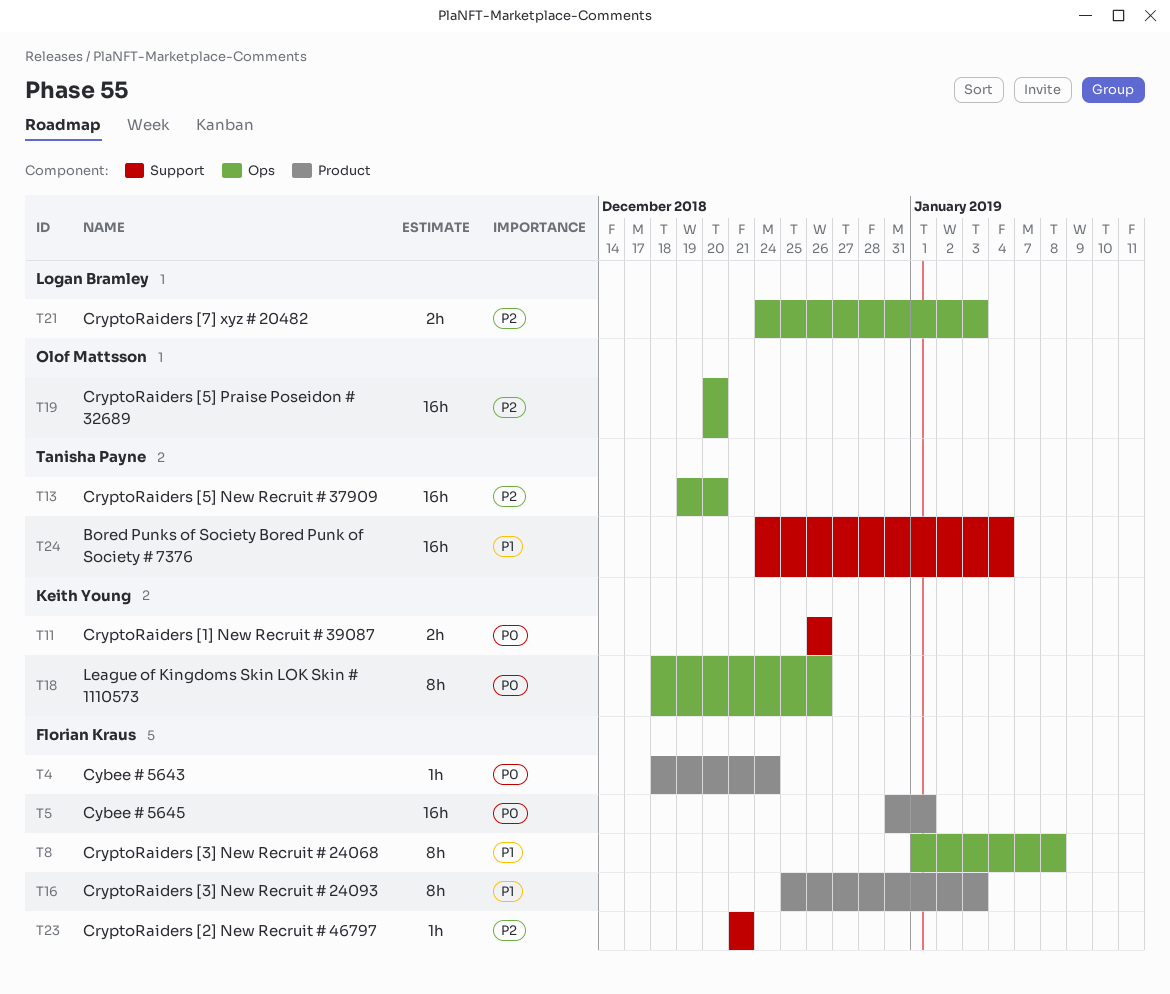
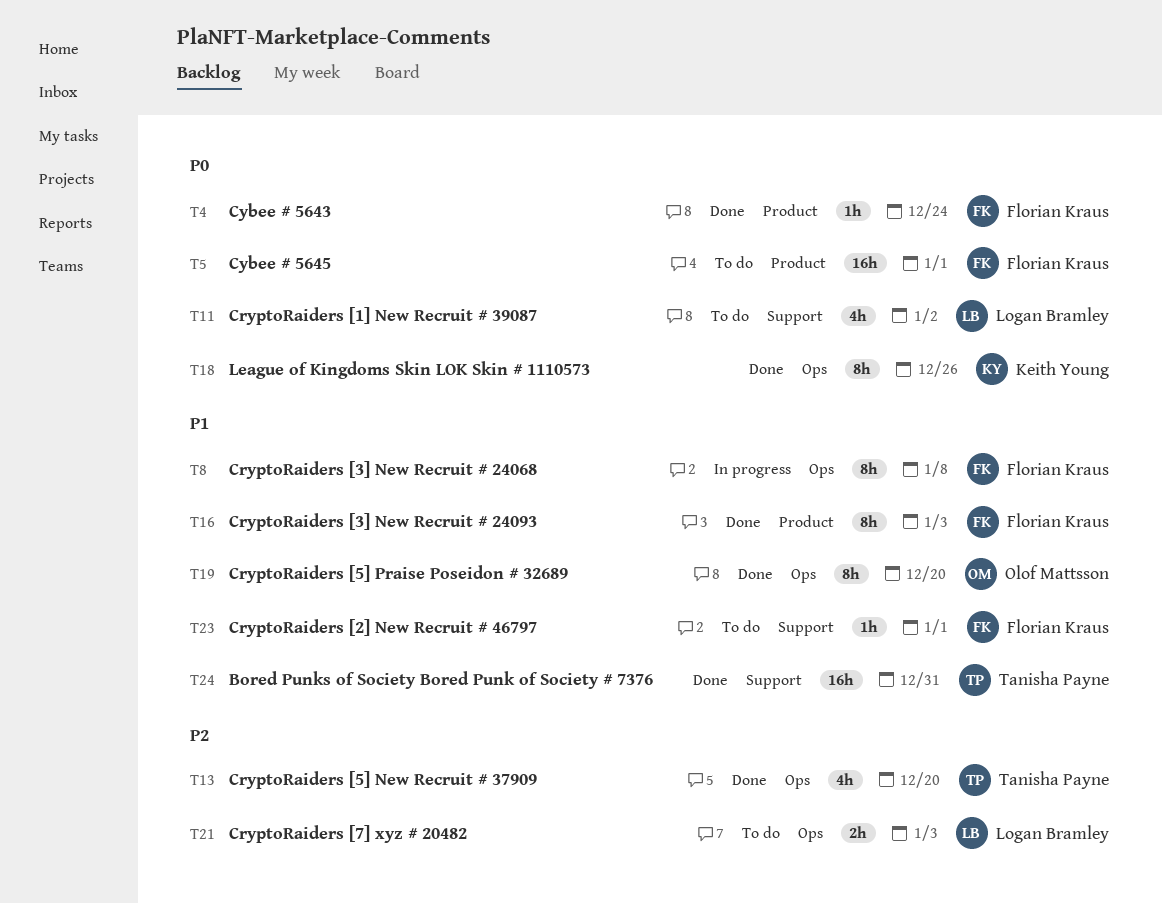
T11, owner: Keith Young -> Logan Bramley
T11, estimate: 2h -> 4h
T11, due: Dec 26 -> Jan 2
T13, estimate: 16h -> 4h
T19, priority: P2 -> P1
T19, estimate: 16h -> 8h
T23, priority: P2 -> P1
T23, due: Dec 21 -> Jan 1
T24, due: Jan 4 -> Dec 31

